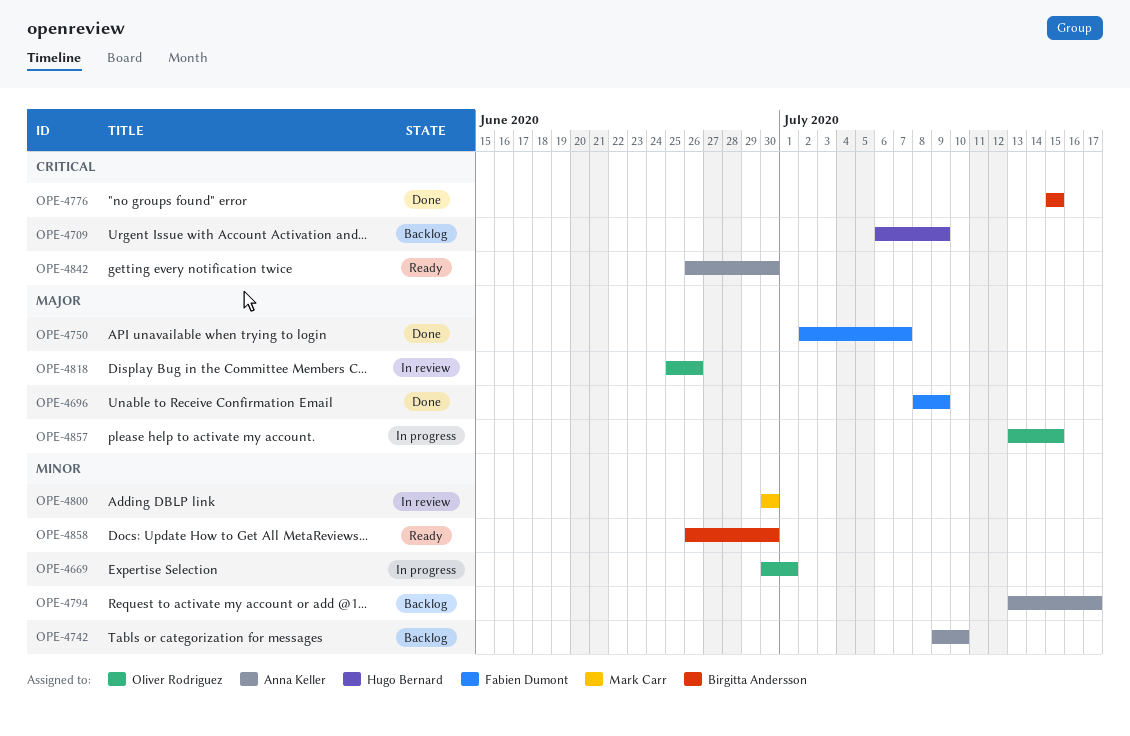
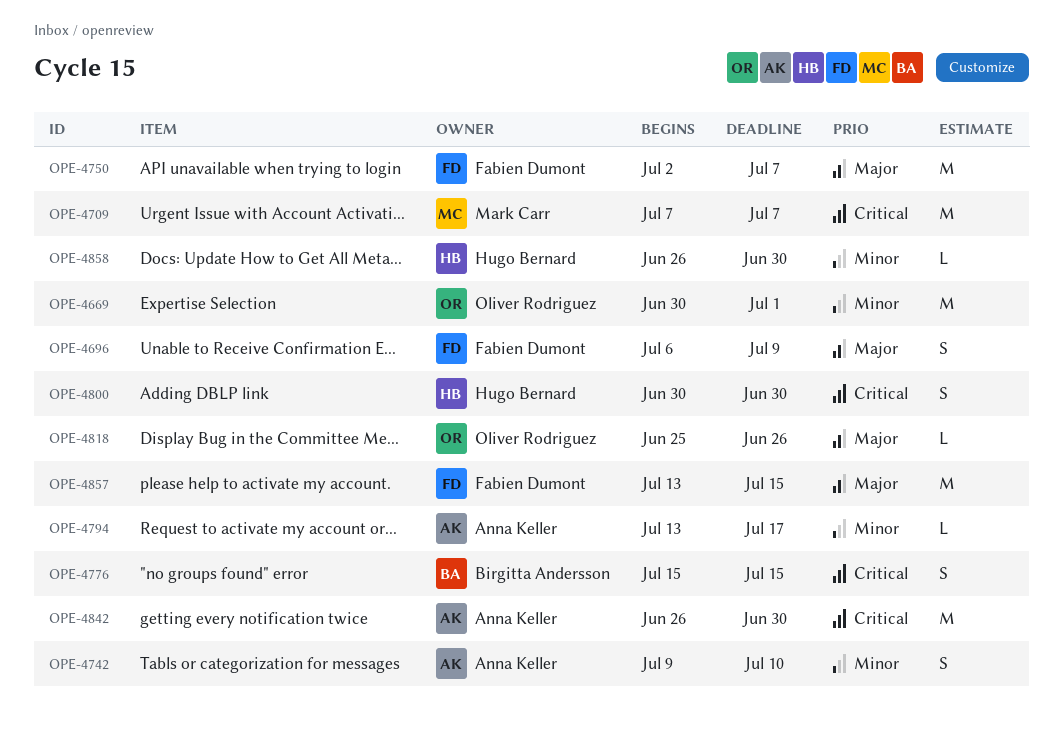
OPE-4696, start: Jul 8 -> Jul 6
OPE-4709, owner: Hugo Bernard -> Mark Carr
OPE-4709, start: Jul 6 -> Jul 7
OPE-4709, due: Jul 9 -> Jul 7
OPE-4800, owner: Mark Carr -> Hugo Bernard
OPE-4800, priority: Minor -> Critical
OPE-4857, owner: Oliver Rodriguez -> Fabien Dumont
OPE-4858, owner: Birgitta Andersson -> Hugo Bernard

